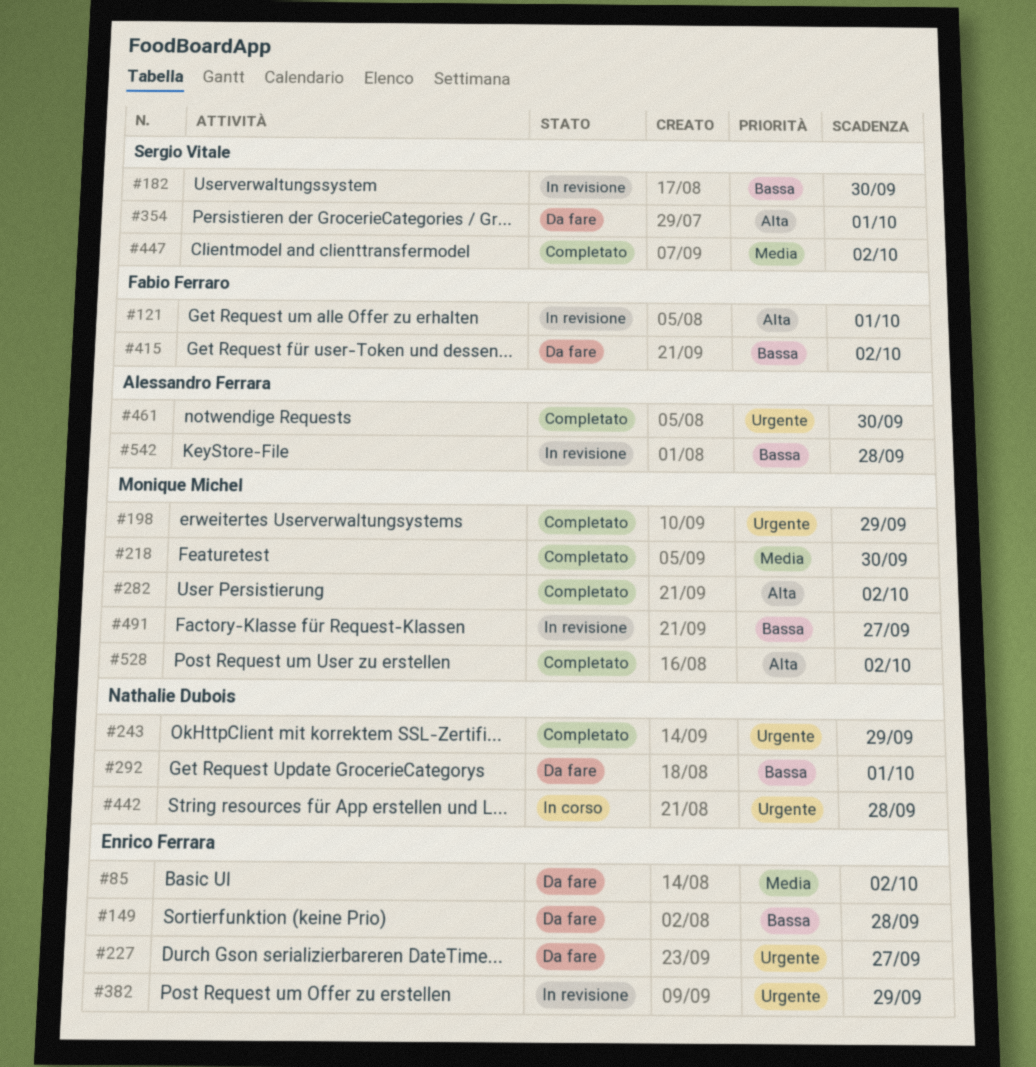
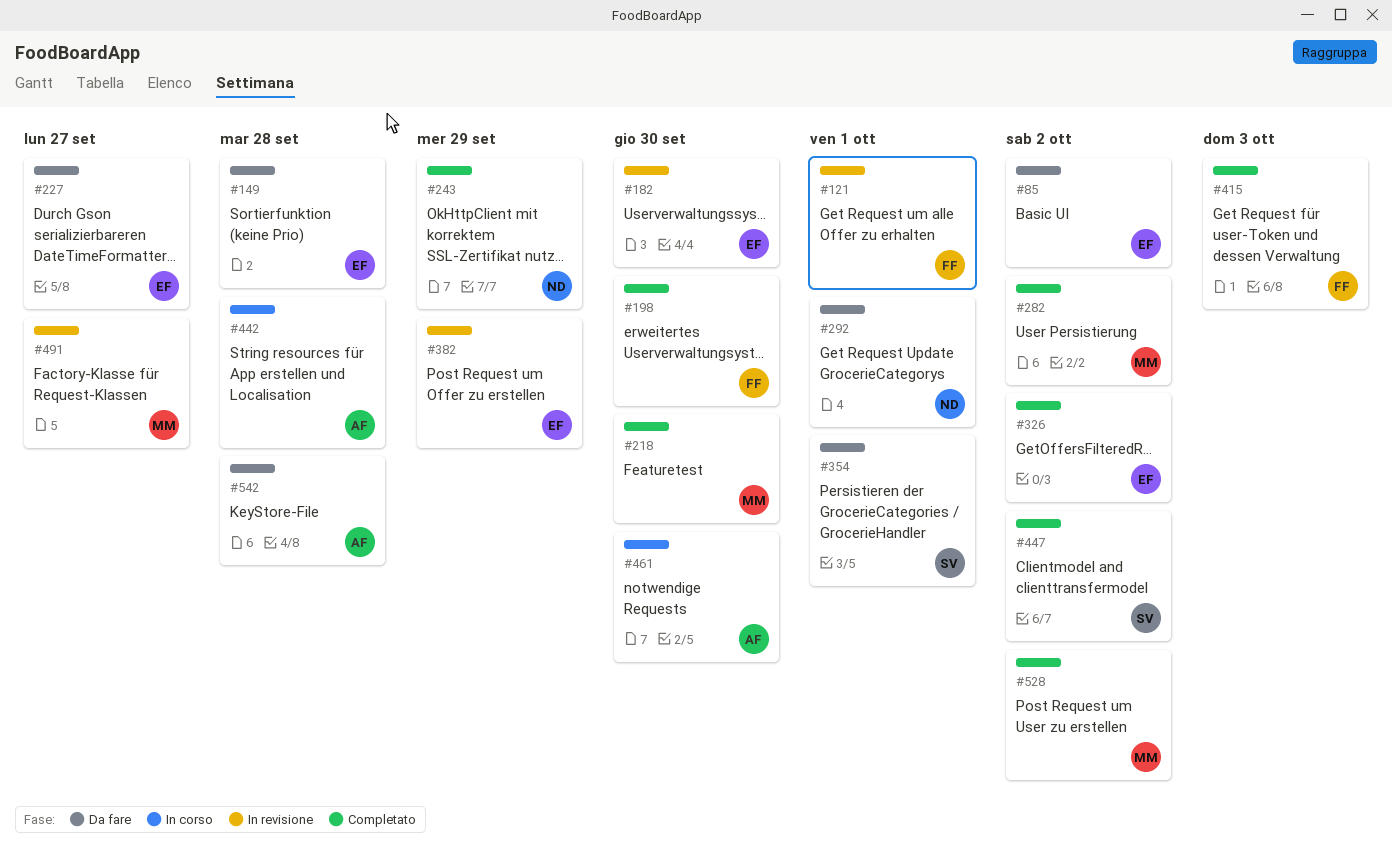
#182, owner: Sergio Vitale -> Enrico Ferrara
#198, owner: Monique Michel -> Fabio Ferraro
#198, due: Sep 29 -> Sep 30
#326: none -> present
#415, status: Da fare -> Completato
#415, due: Oct 2 -> Oct 3
#442, owner: Nathalie Dubois -> Alessandro Ferrara
#461, status: Completato -> In corso
#542, status: In revisione -> Da fare

